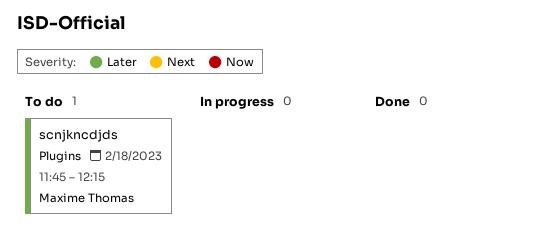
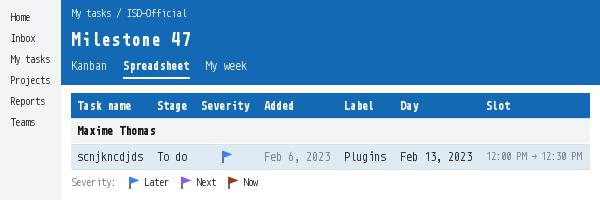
scnjkncdjds, day: Feb 18 -> Feb 13
scnjkncdjds, begins: 11:45 -> 12:00
scnjkncdjds, ends: 12:15 -> 12:30

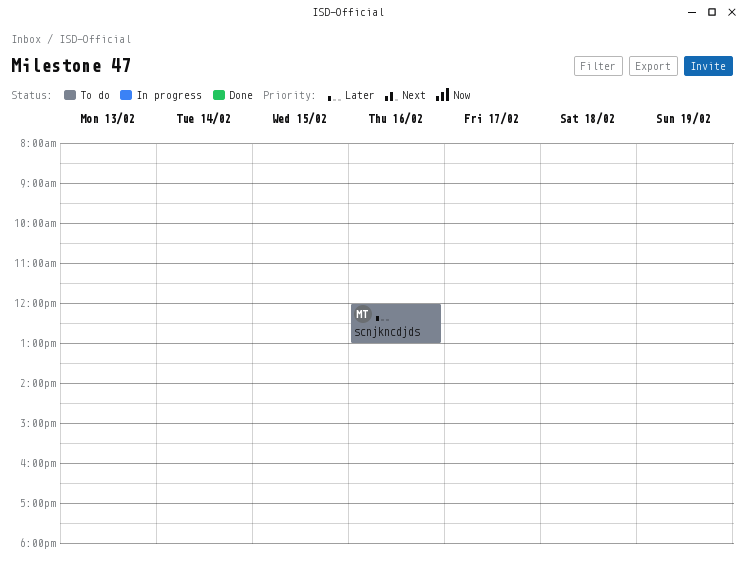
scnjkncdjds, day: Feb 13 -> Feb 16
scnjkncdjds, ends: 12:30 -> 13:00

